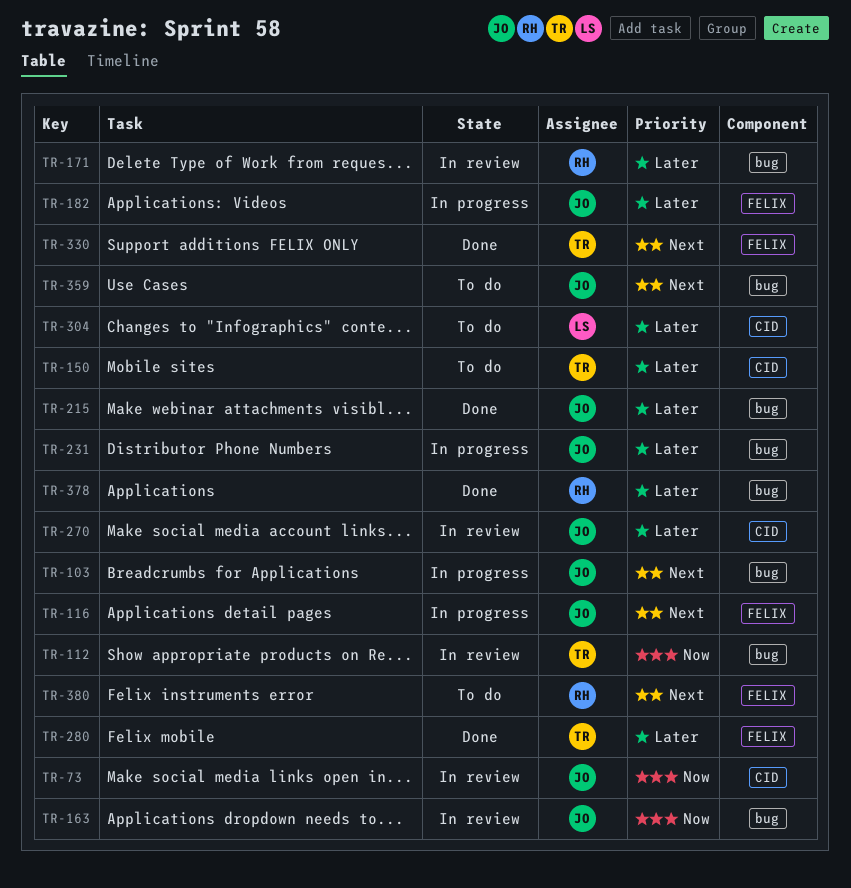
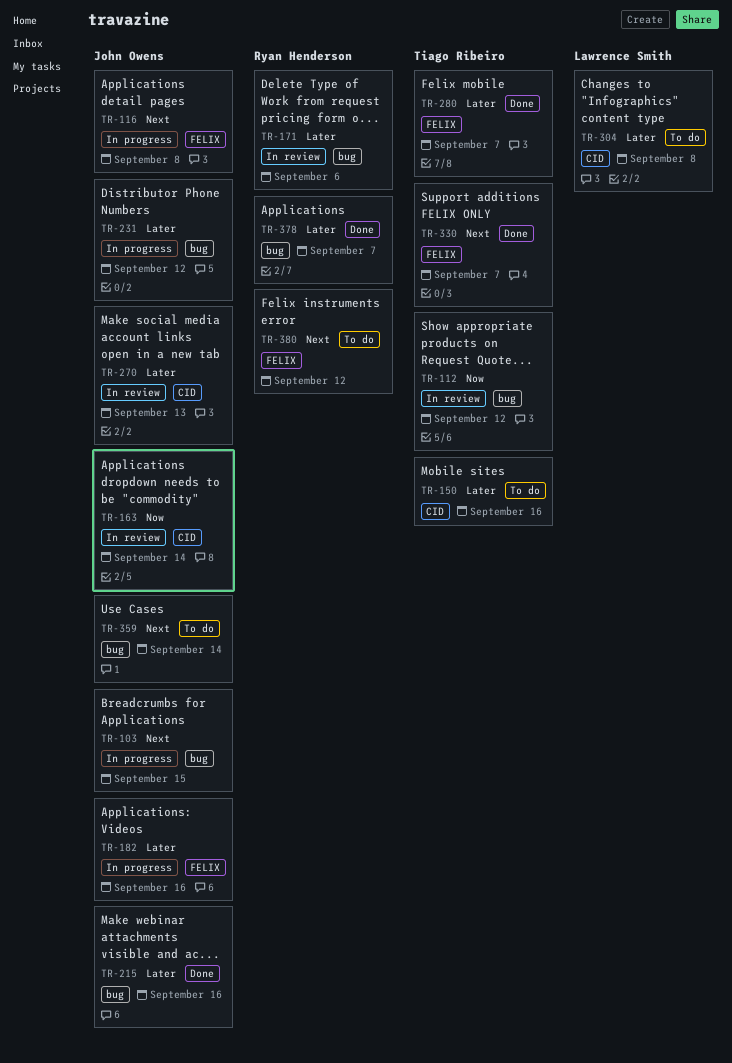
TR-73: present -> none
TR-163, label: bug -> CID

